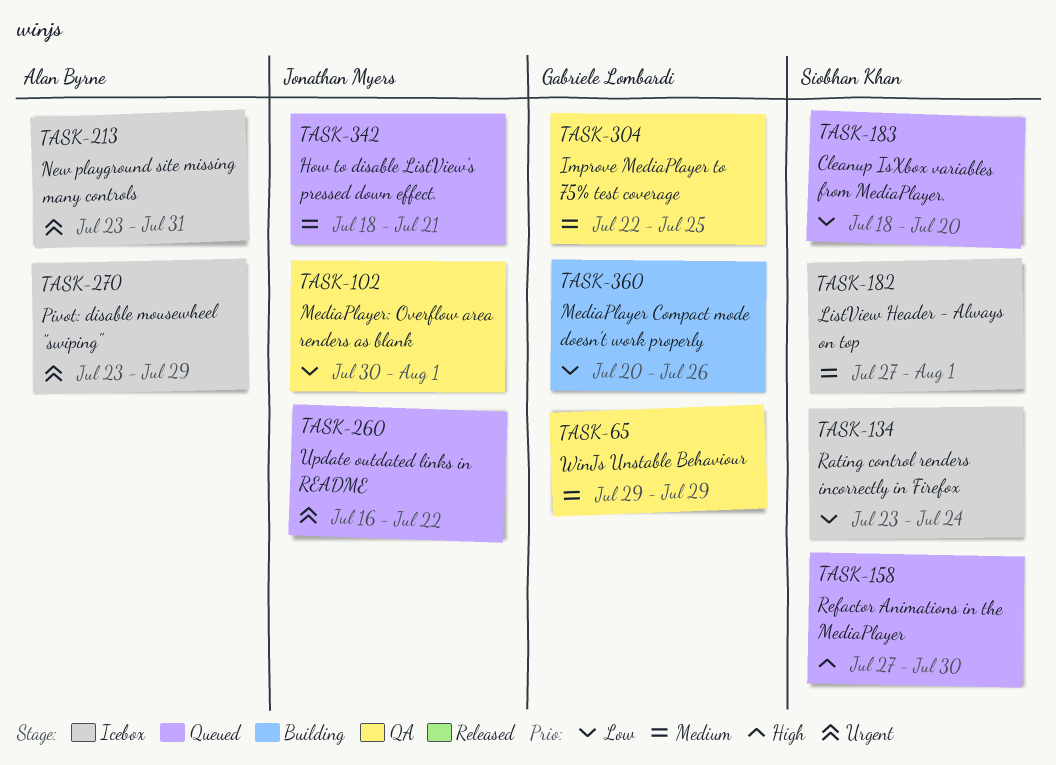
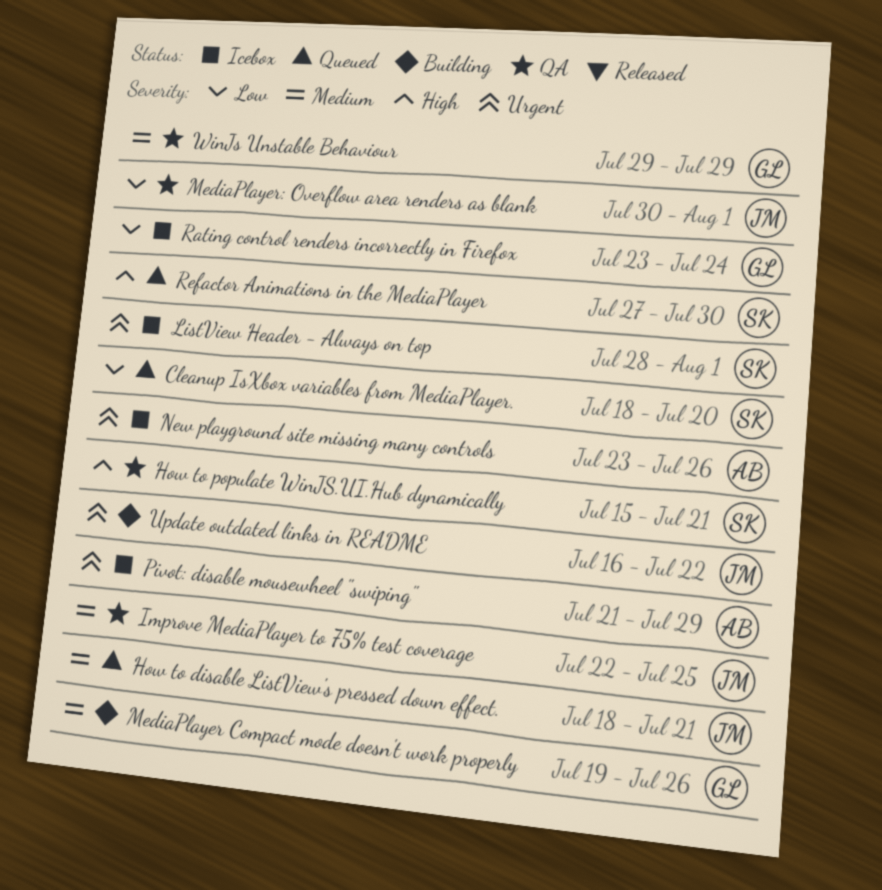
How to populate WinJS.UI.Hub dynamically: none -> present
Improve MediaPlayer to 75% test coverage, owner: Gabriele Lombardi -> Jonathan Myers
ListView Header - Always on top, priority: Medium -> Urgent
ListView Header - Always on top, start: Jul 27 -> Jul 28
MediaPlayer Compact mode doesn't work properly, priority: Low -> Medium
MediaPlayer Compact mode doesn't work properly, start: Jul 20 -> Jul 19
New playground site missing many controls, due: Jul 31 -> Jul 26
Pivot: disable mousewheel "swiping", start: Jul 23 -> Jul 21
Rating control renders incorrectly in Firefox, owner: Siobhan Khan -> Gabriele Lombardi
Update outdated links in README, status: Queued -> Building

